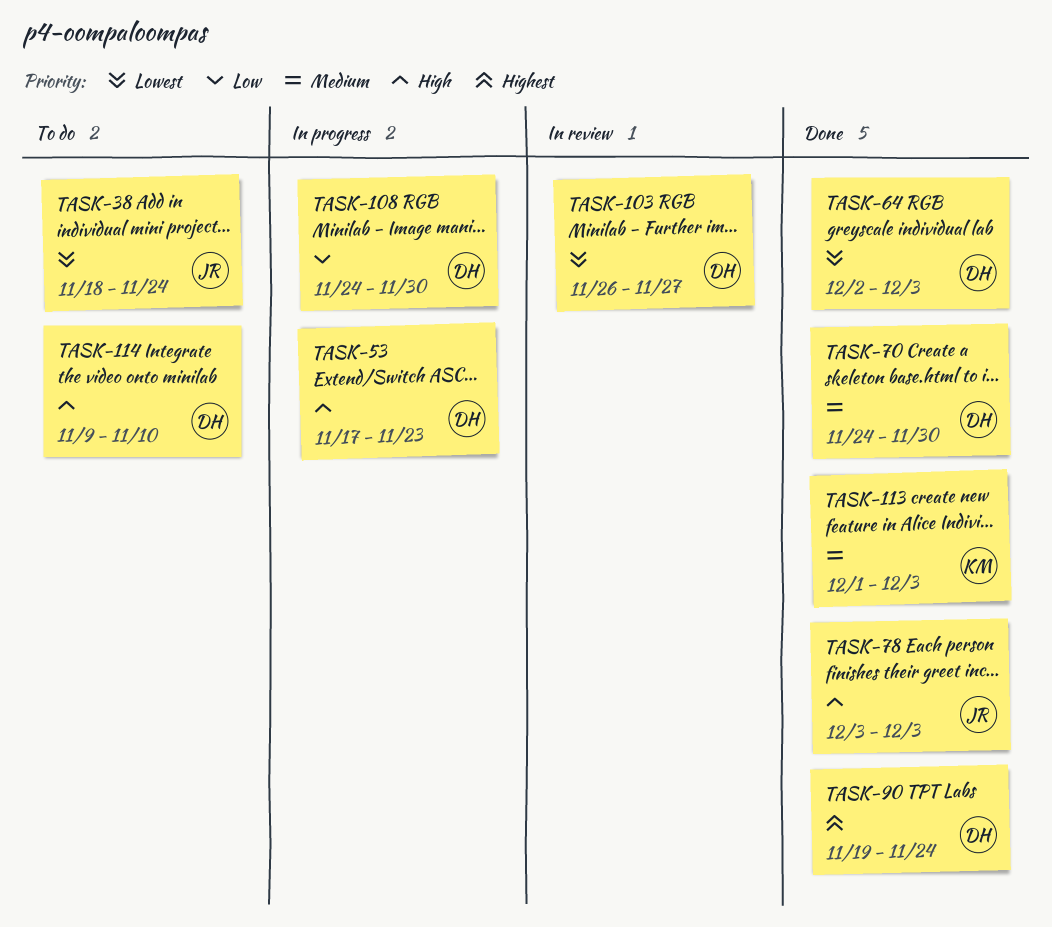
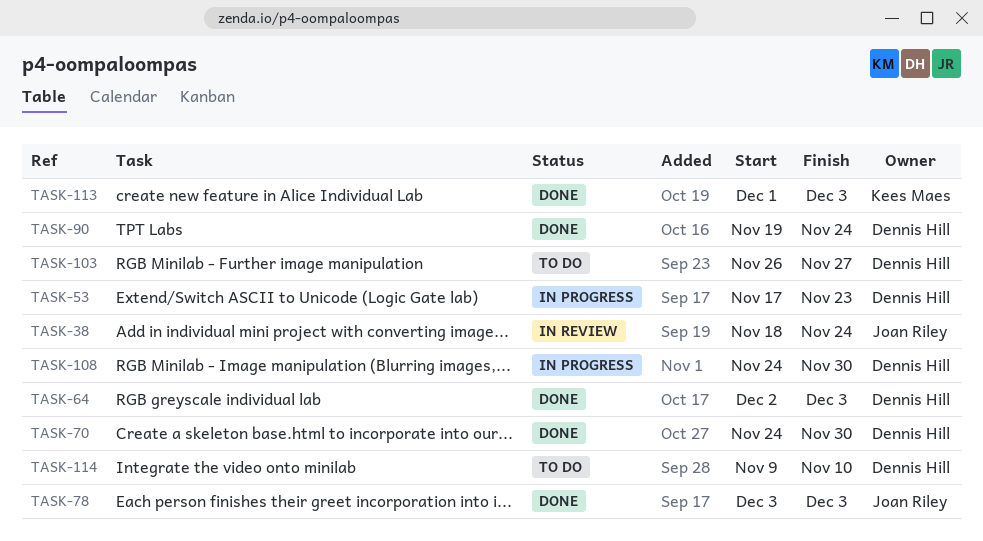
TASK-38, status: To do -> In review
TASK-103, status: In review -> To do

